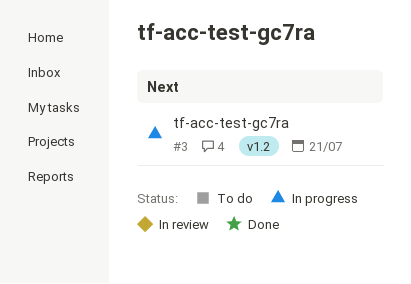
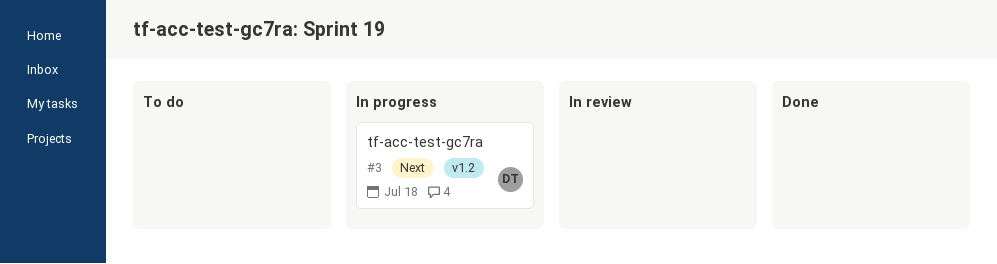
#3, due: Jul 21 -> Jul 18

